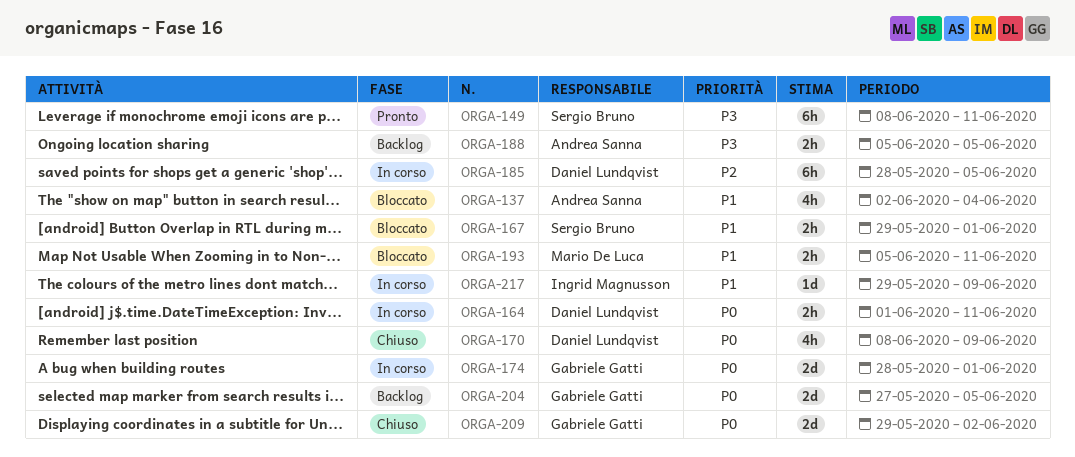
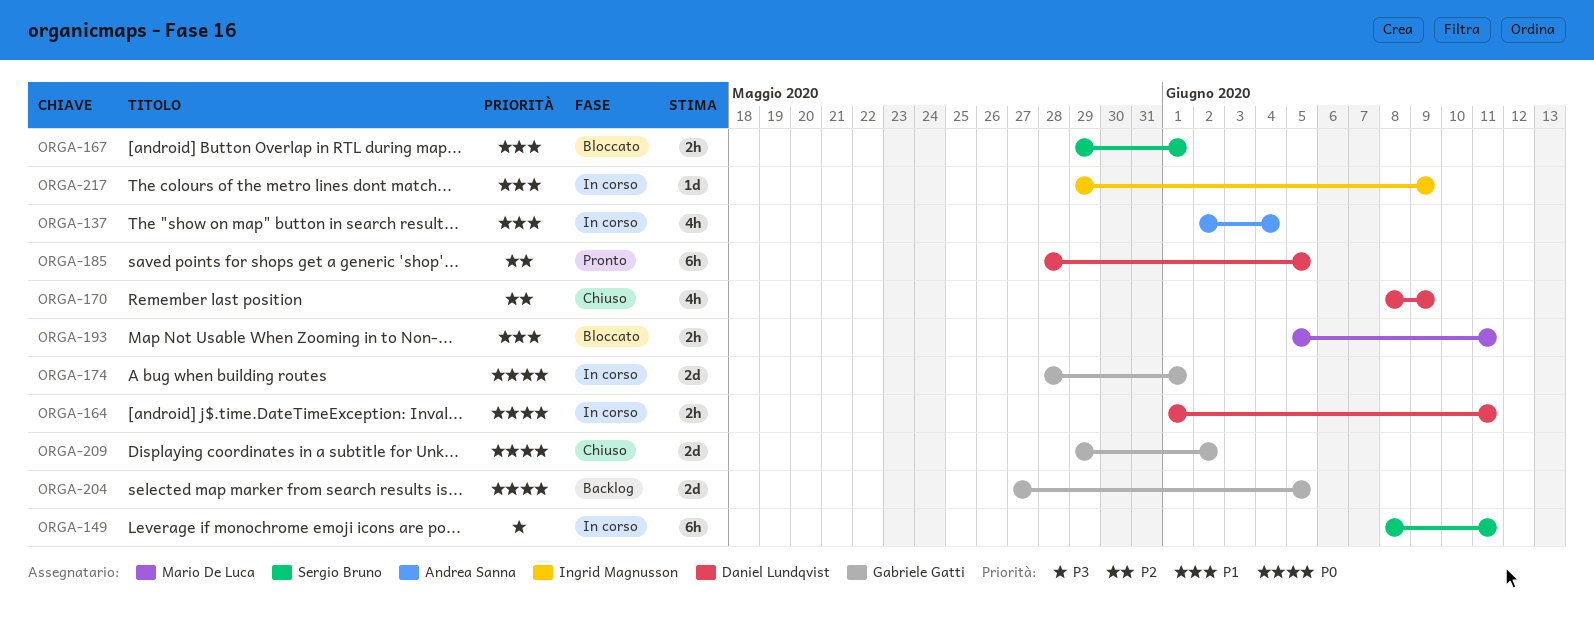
ORGA-137, status: Bloccato -> In corso
ORGA-149, status: Pronto -> In corso
ORGA-170, priority: P0 -> P2
ORGA-185, status: In corso -> Pronto
ORGA-188: present -> none

